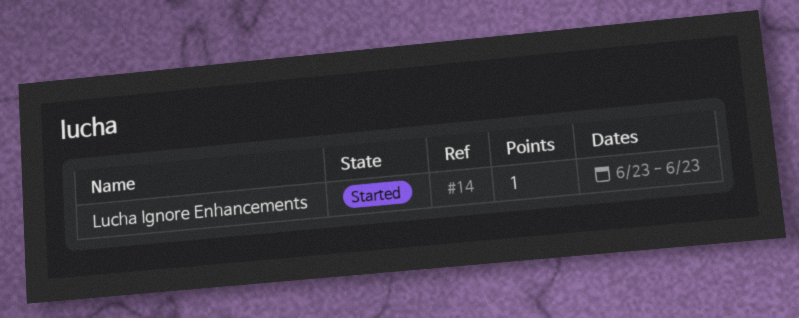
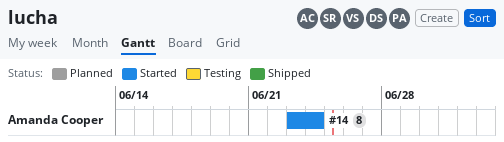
#14, estimate: 1 -> 8
#14, due: Jun 23 -> Jun 24

